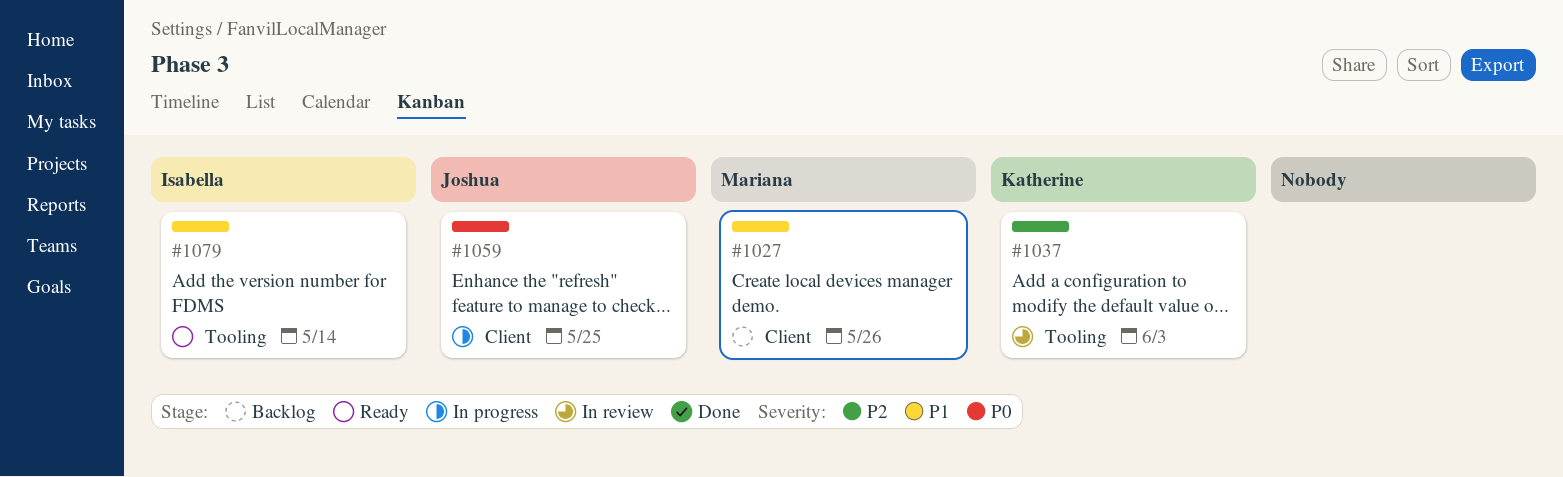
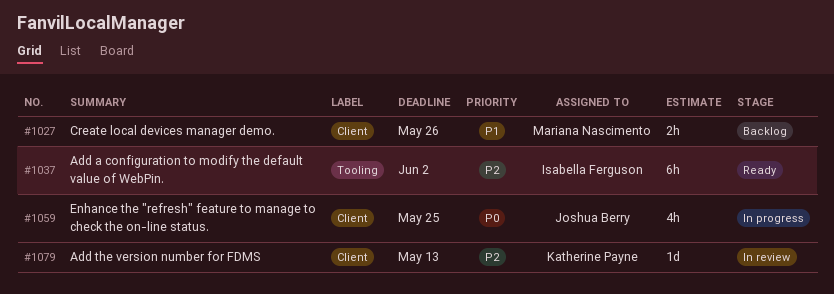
#1037, status: In review -> Ready
#1037, owner: Katherine Payne -> Isabella Ferguson
#1037, due: Jun 3 -> Jun 2
#1079, status: Ready -> In review
#1079, owner: Isabella Ferguson -> Katherine Payne
#1079, priority: P1 -> P2
#1079, label: Tooling -> Client
#1079, due: May 14 -> May 13

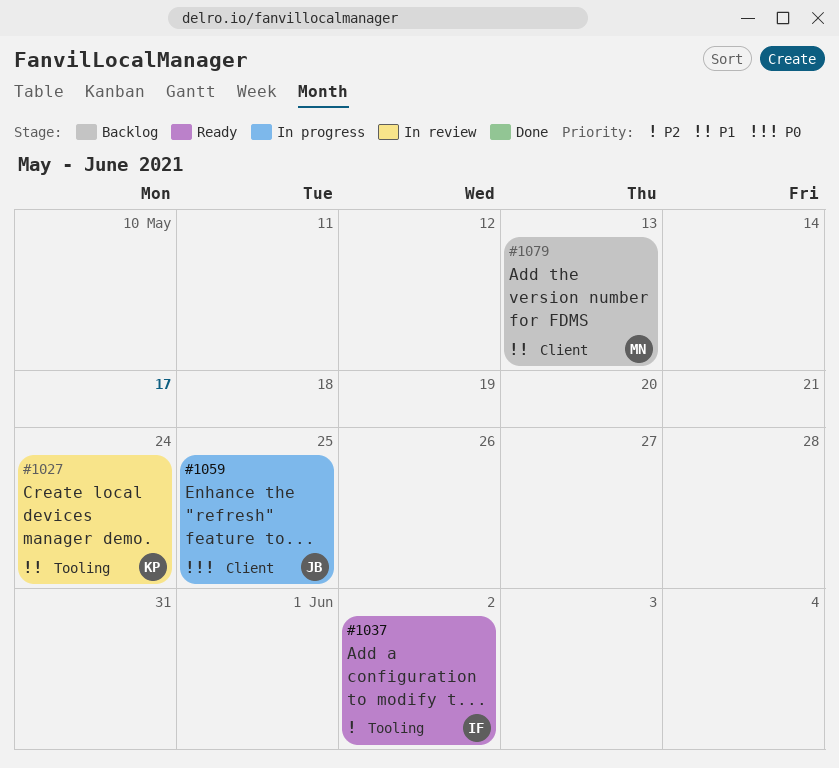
#1027, status: Backlog -> In review
#1027, owner: Mariana Nascimento -> Katherine Payne
#1027, label: Client -> Tooling
#1027, due: May 26 -> May 24
#1079, status: In review -> Backlog
#1079, owner: Katherine Payne -> Mariana Nascimento
#1079, priority: P2 -> P1

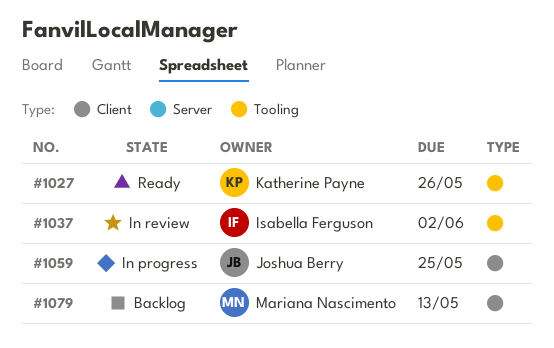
#1027, status: In review -> Ready
#1027, due: May 24 -> May 26
#1037, status: Ready -> In review

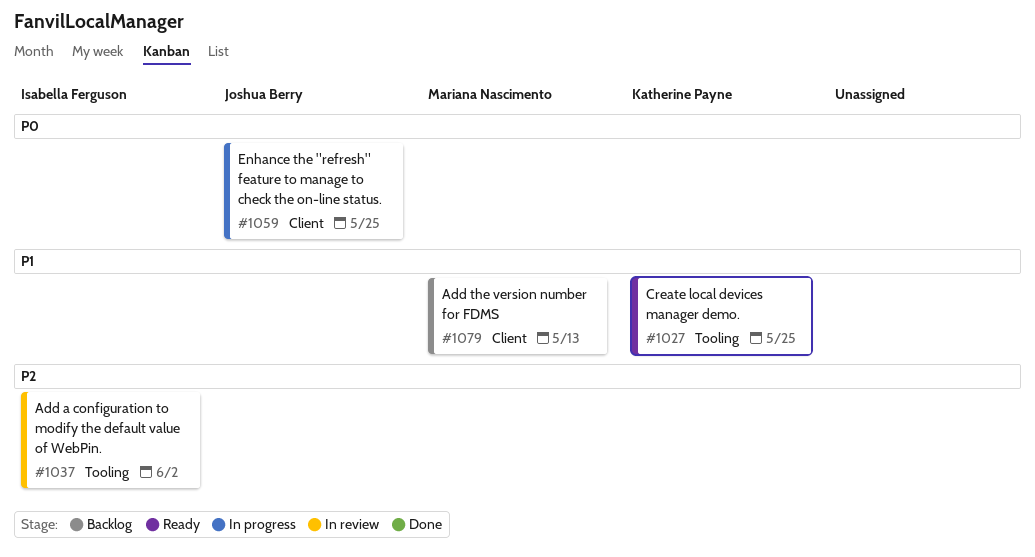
#1027, due: May 26 -> May 25

